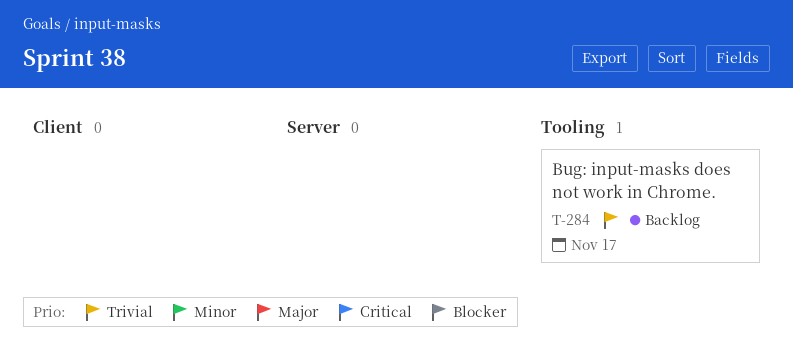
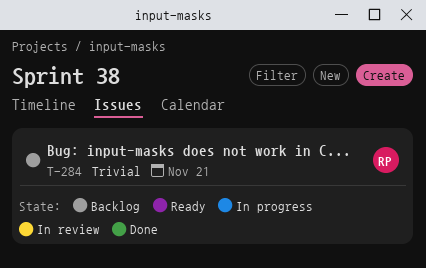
T-284, due: Nov 17 -> Nov 21

